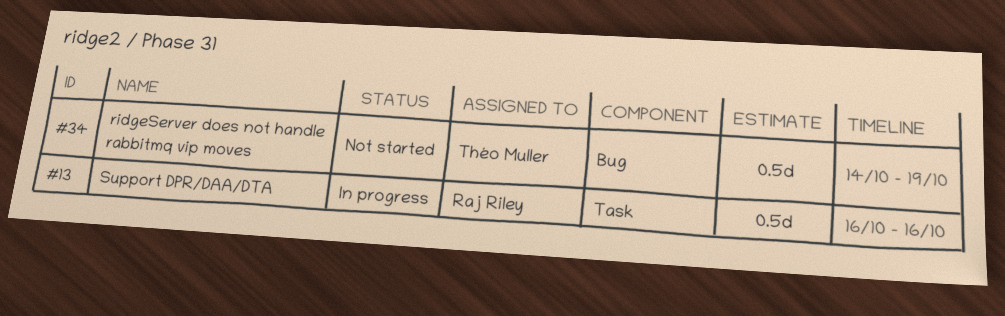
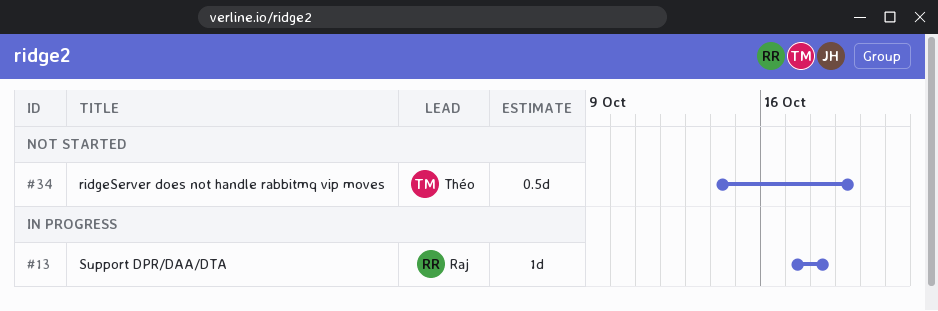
#13, estimate: 0.5d -> 1d
#13, start: Oct 16 -> Oct 17
#13, due: Oct 16 -> Oct 18

